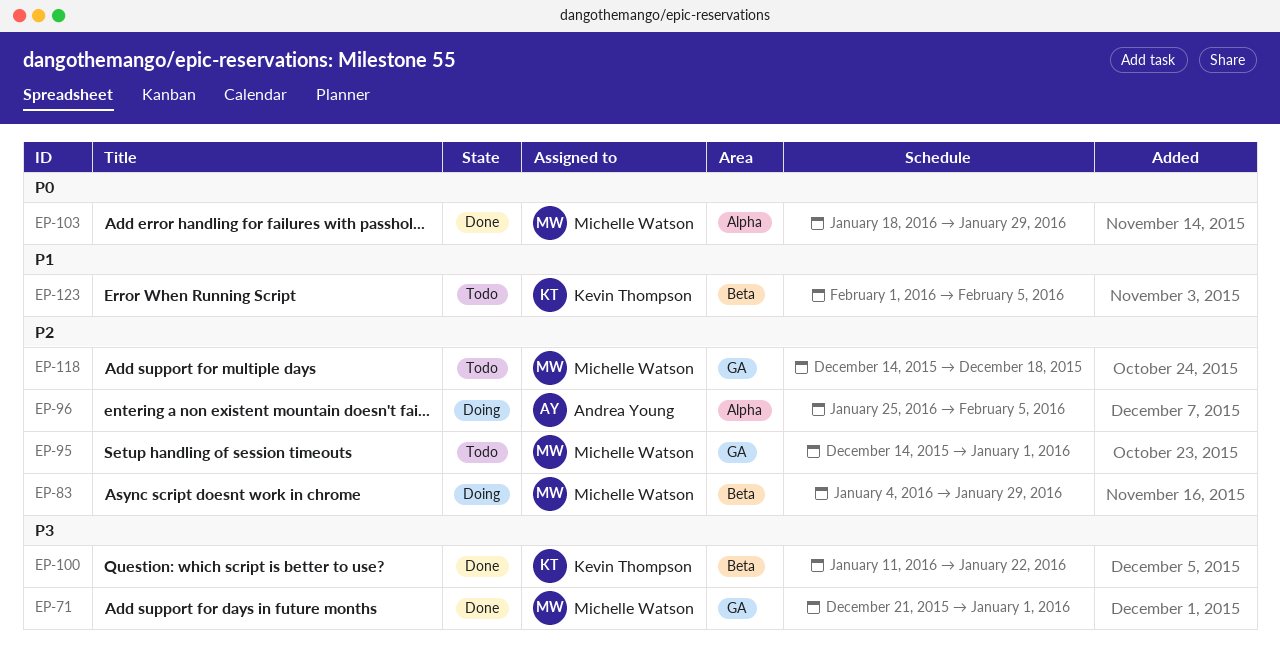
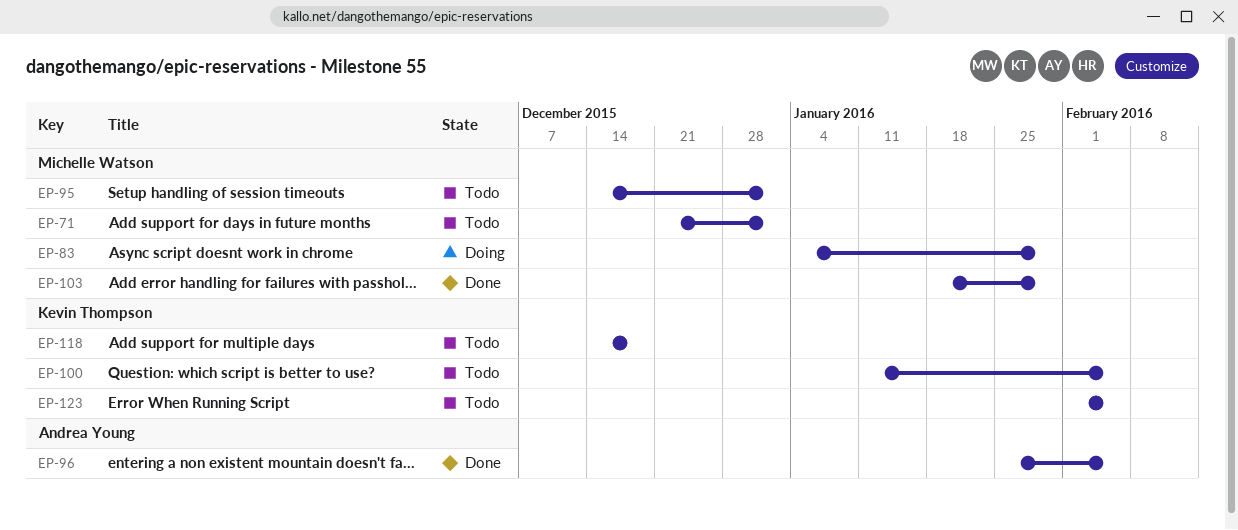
EP-71, status: Done -> Todo
EP-96, status: Doing -> Done
EP-100, status: Done -> Todo
EP-100, due: Jan 22 -> Feb 5
EP-118, owner: Michelle Watson -> Kevin Thompson

